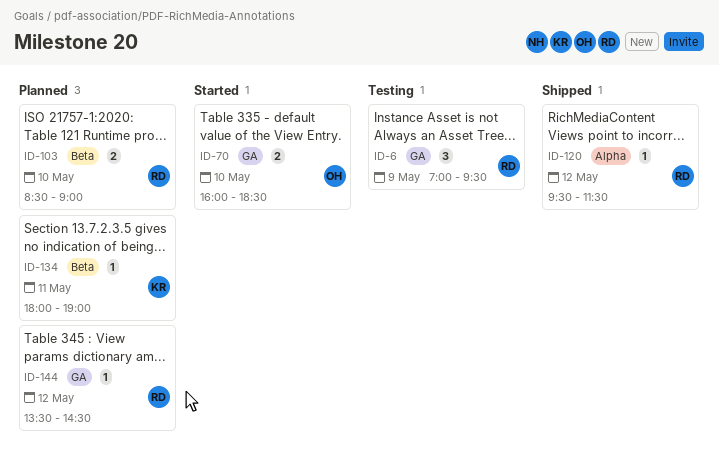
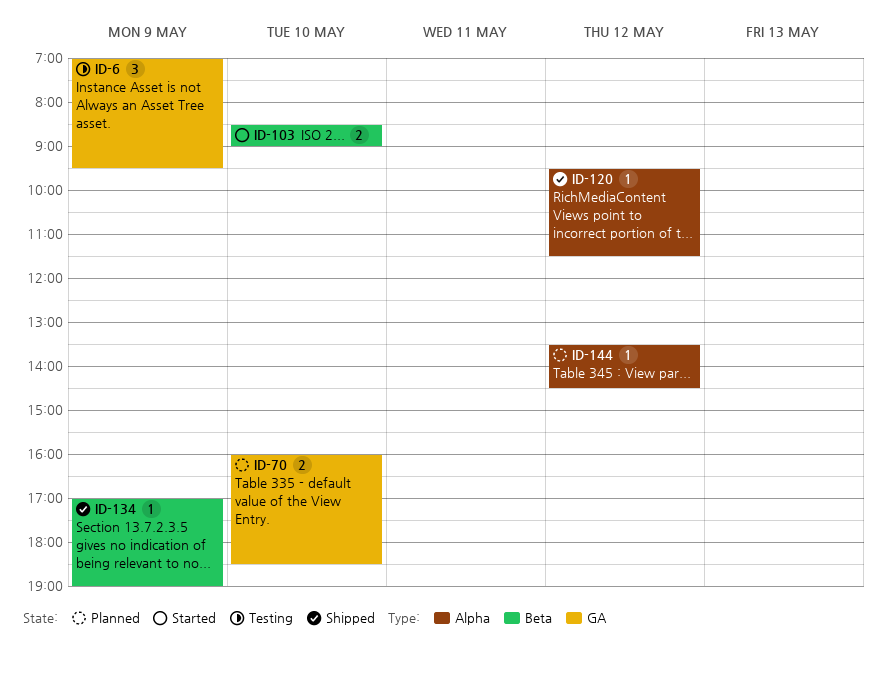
ID-70, status: Started -> Planned
ID-103, status: Planned -> Started
ID-134, status: Planned -> Shipped
ID-134, day: May 11 -> May 9
ID-134, begins: 18:00 -> 17:00
ID-144, label: GA -> Alpha

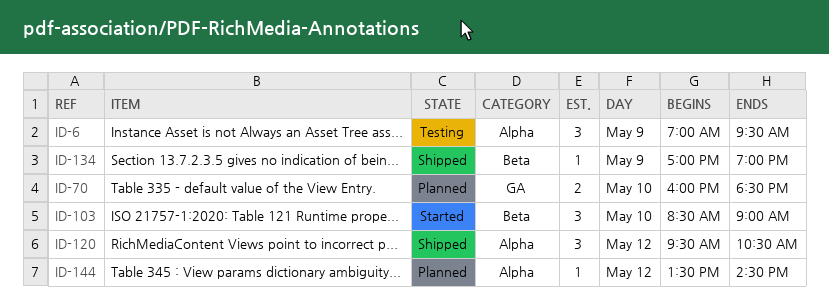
ID-6, label: GA -> Alpha
ID-103, estimate: 2 -> 3
ID-120, estimate: 1 -> 3
ID-120, ends: 11:30 -> 10:30

